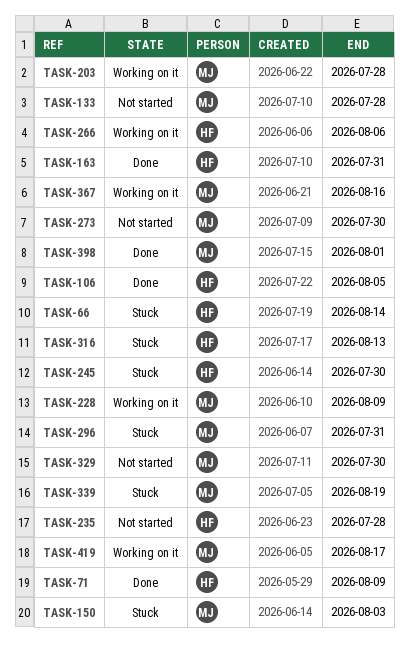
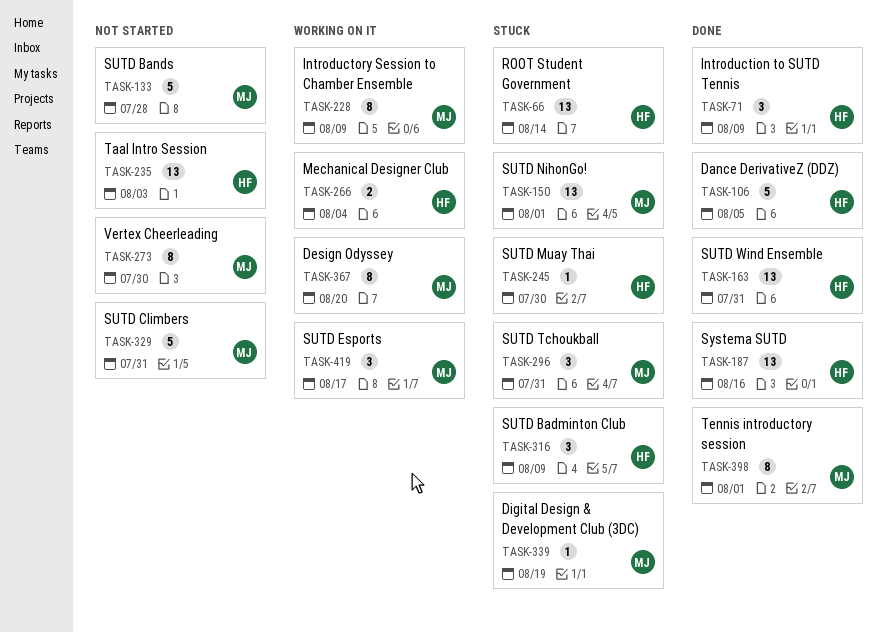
TASK-150, due: Aug 3 -> Aug 1
TASK-187: none -> present
TASK-203: present -> none
TASK-235, due: Jul 28 -> Aug 3
TASK-266, due: Aug 6 -> Aug 4
TASK-316, due: Aug 13 -> Aug 9
TASK-329, due: Jul 30 -> Jul 31
TASK-367, due: Aug 16 -> Aug 20

